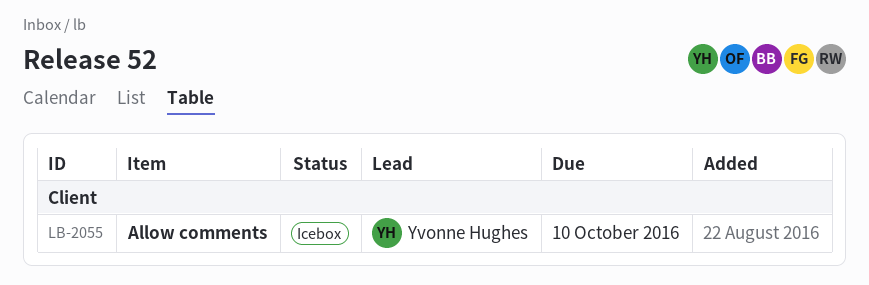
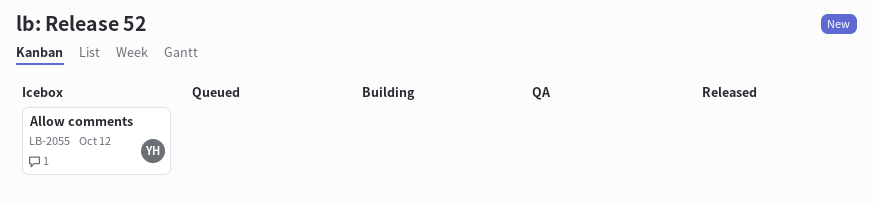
LB-2055, due: Oct 10 -> Oct 12

